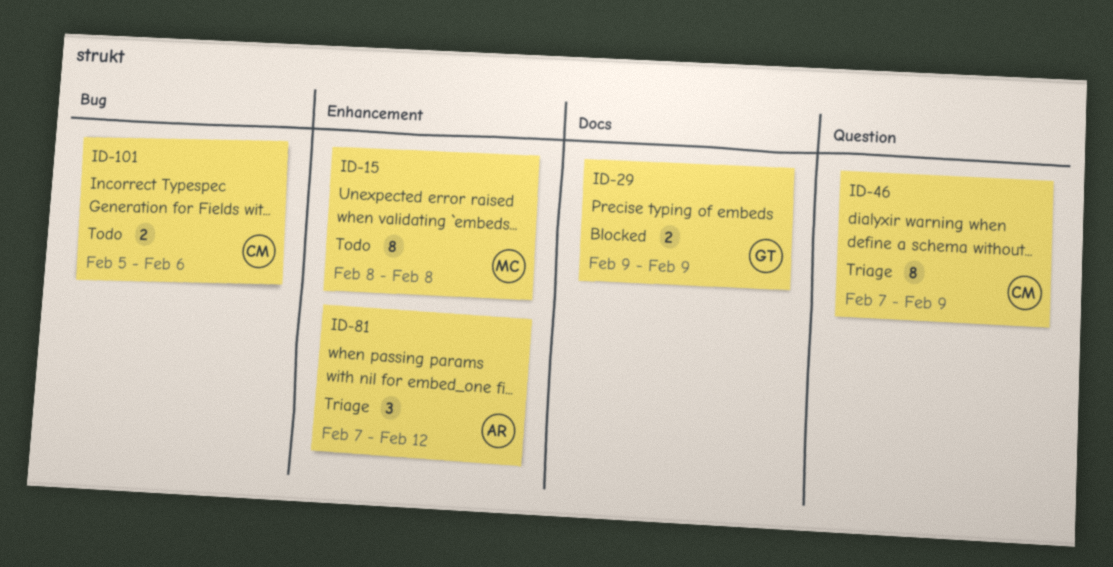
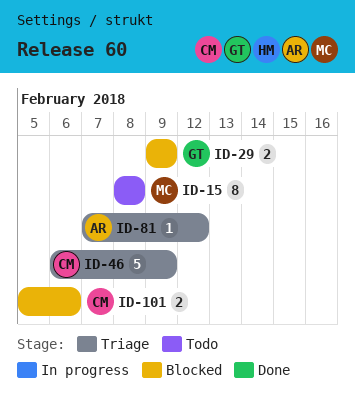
ID-46, estimate: 8 -> 5
ID-46, start: Feb 7 -> Feb 6
ID-81, estimate: 3 -> 1
ID-101, status: Todo -> Blocked

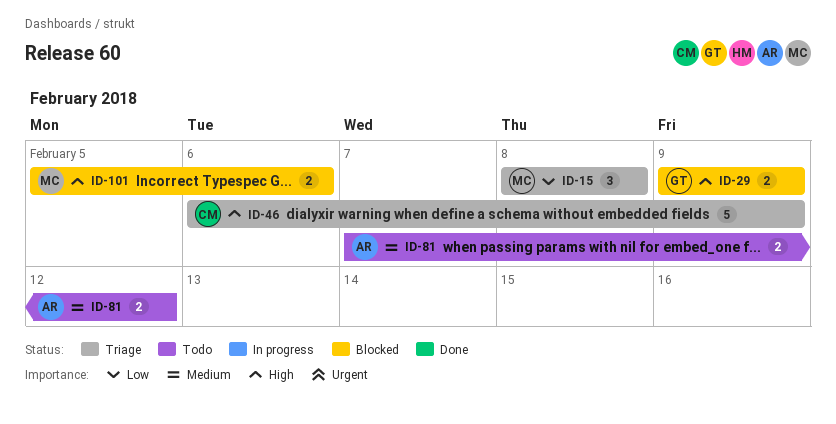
ID-15, status: Todo -> Triage
ID-15, estimate: 8 -> 3
ID-81, status: Triage -> Todo
ID-81, estimate: 1 -> 2
ID-101, owner: CM -> MC

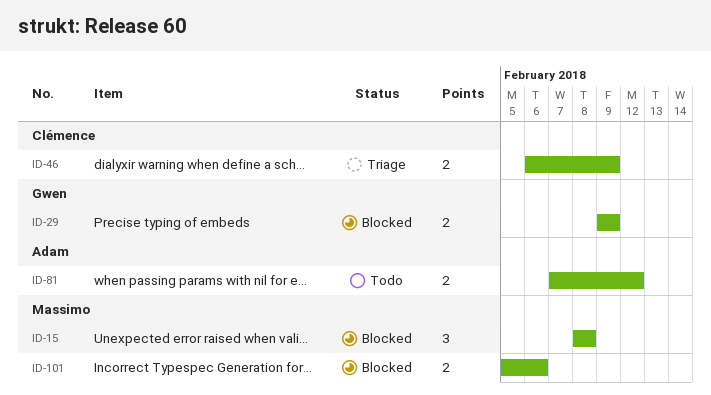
ID-15, status: Triage -> Blocked
ID-46, estimate: 5 -> 2

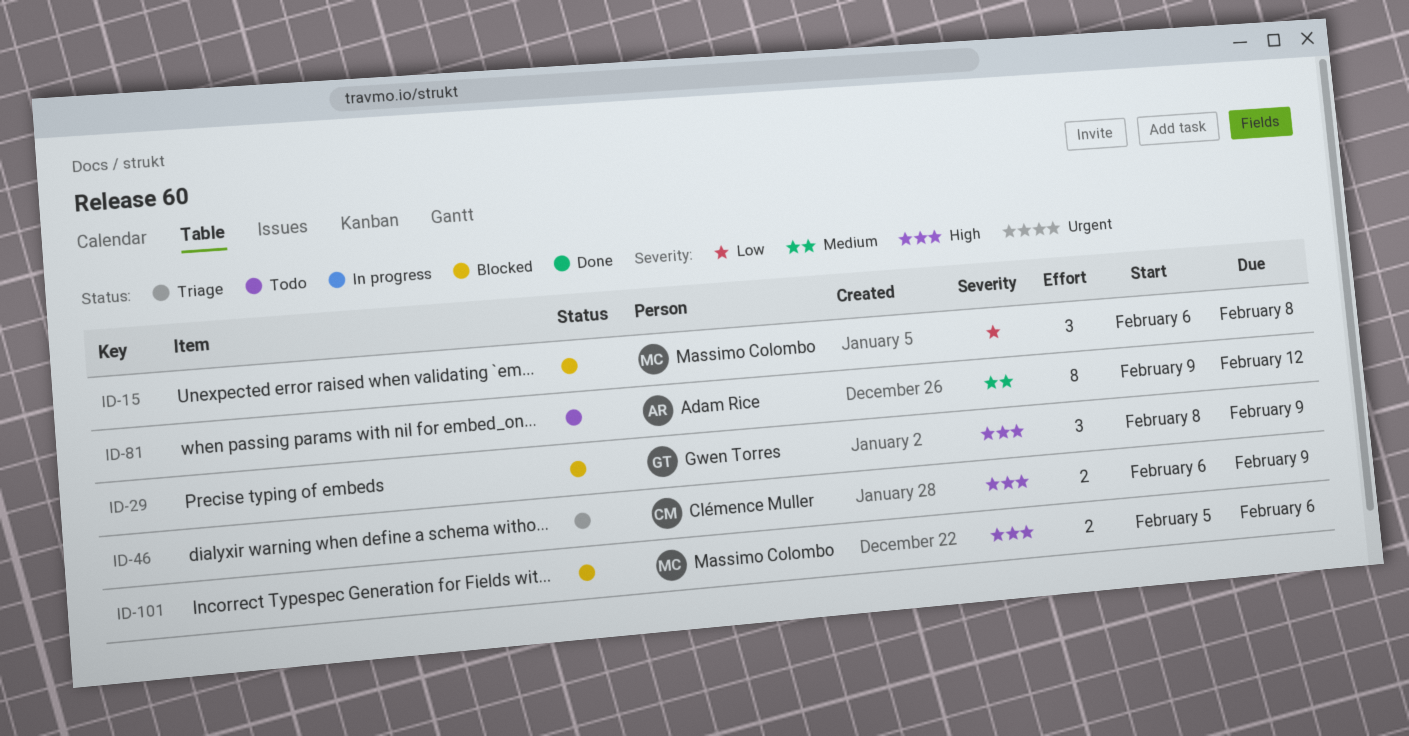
ID-15, start: Feb 8 -> Feb 6
ID-29, estimate: 2 -> 3
ID-29, start: Feb 9 -> Feb 8
ID-81, estimate: 2 -> 8
ID-81, start: Feb 7 -> Feb 9

